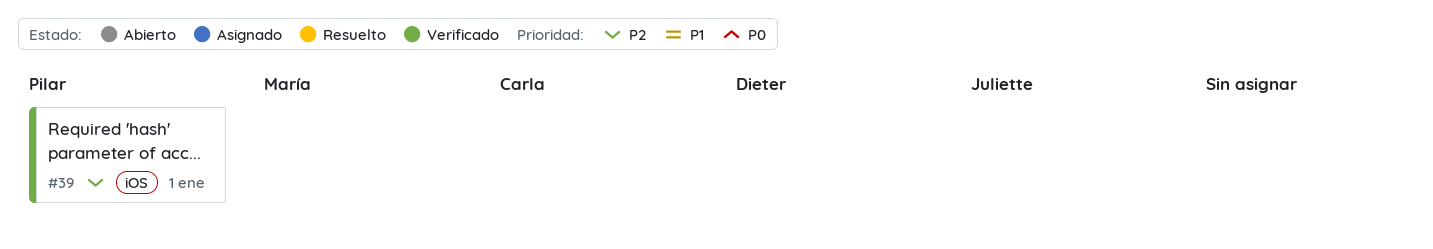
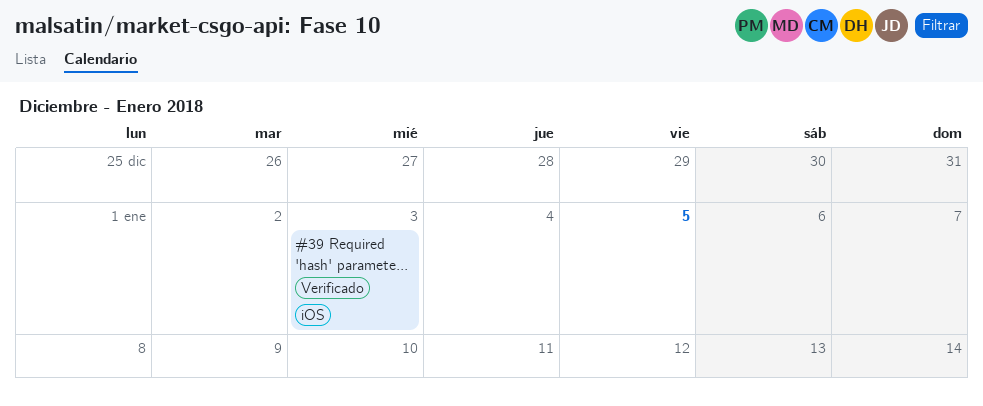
#39, due: Jan 1 -> Jan 3

